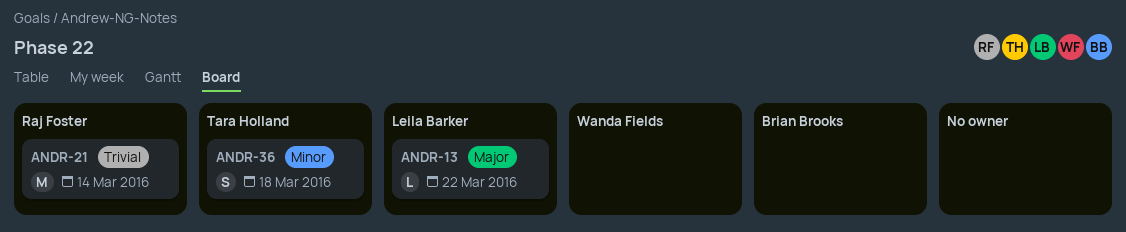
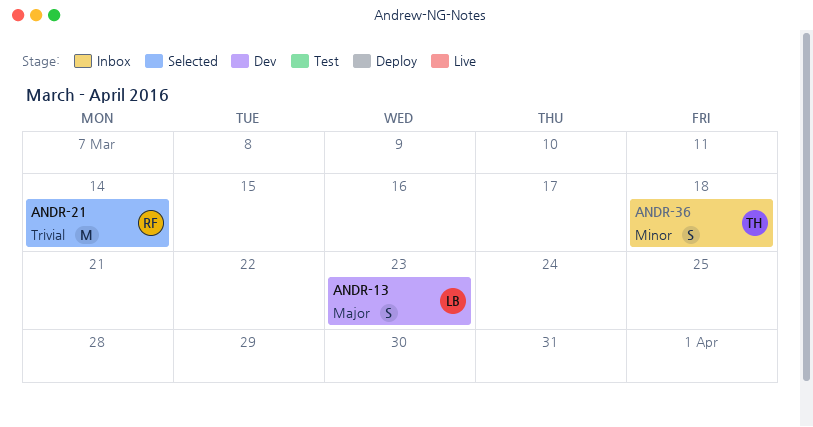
ANDR-13, estimate: L -> S
ANDR-13, due: Mar 22 -> Mar 23

